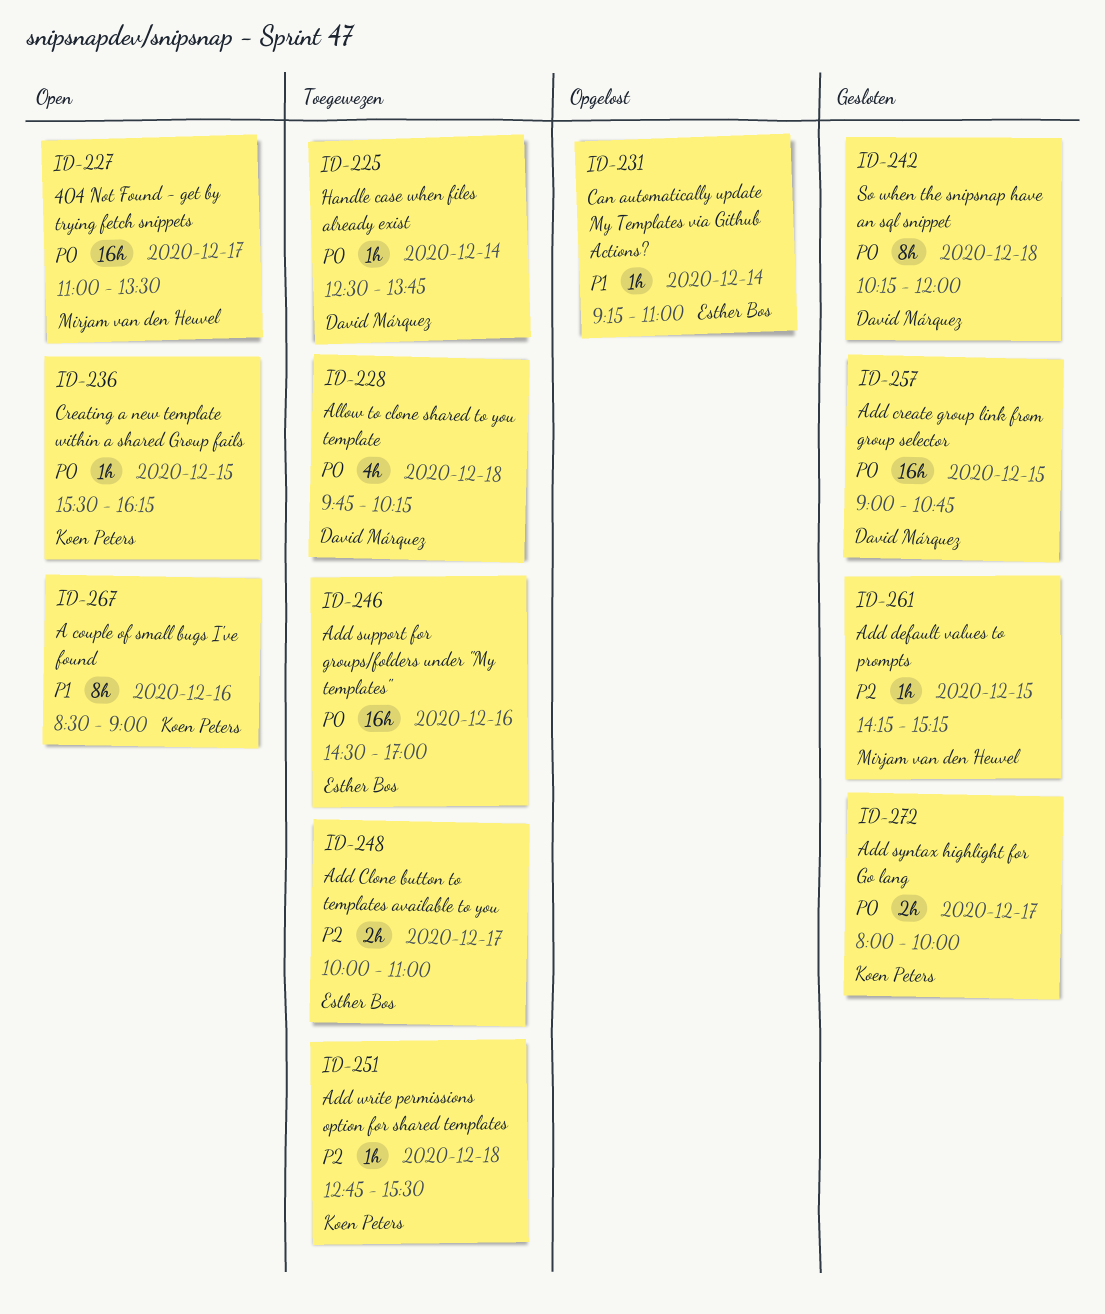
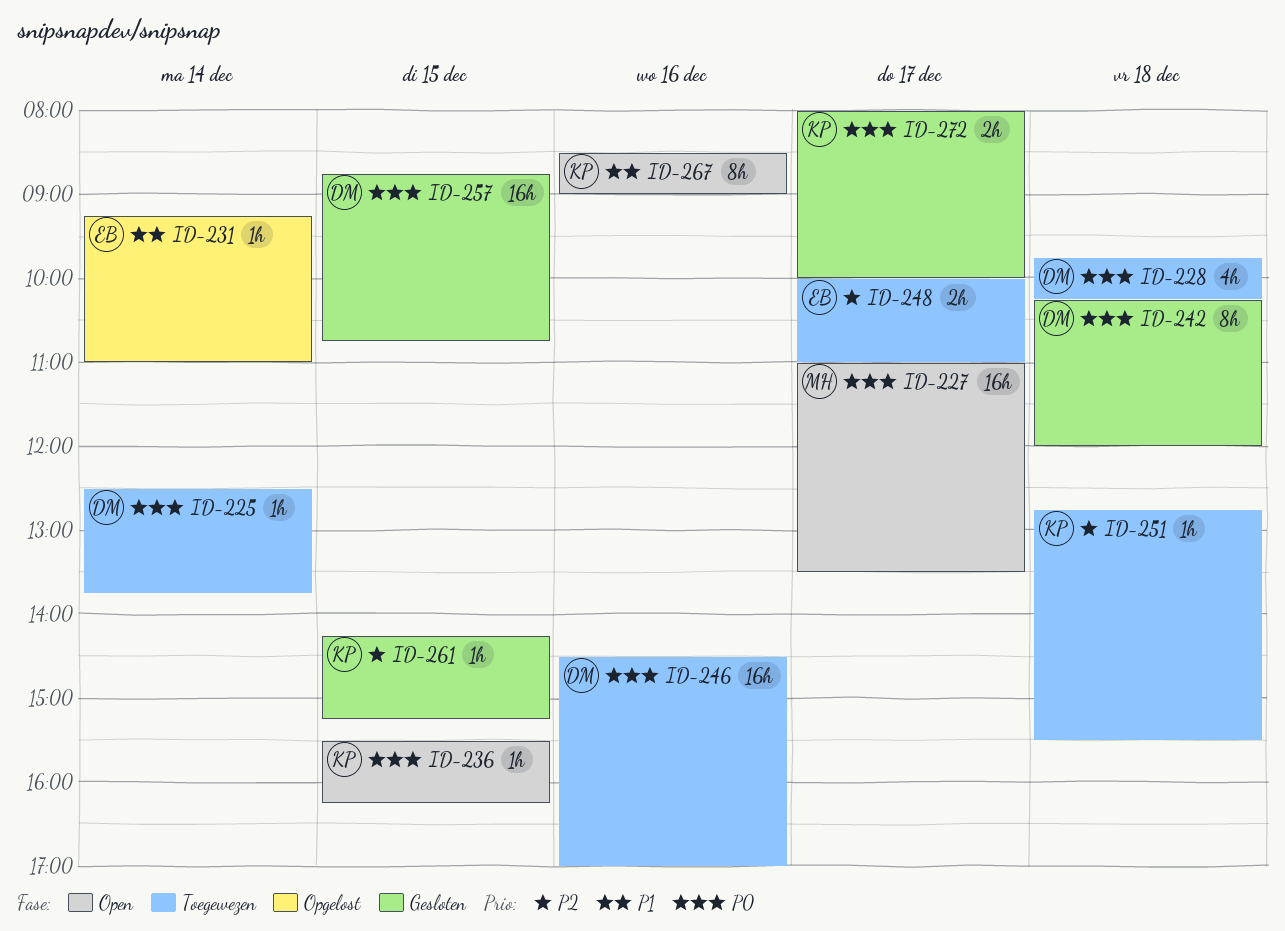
ID-246, owner: Esther Bos -> David Márquez
ID-257, begins: 09:00 -> 08:45
ID-261, owner: Mirjam van den Heuvel -> Koen Peters

